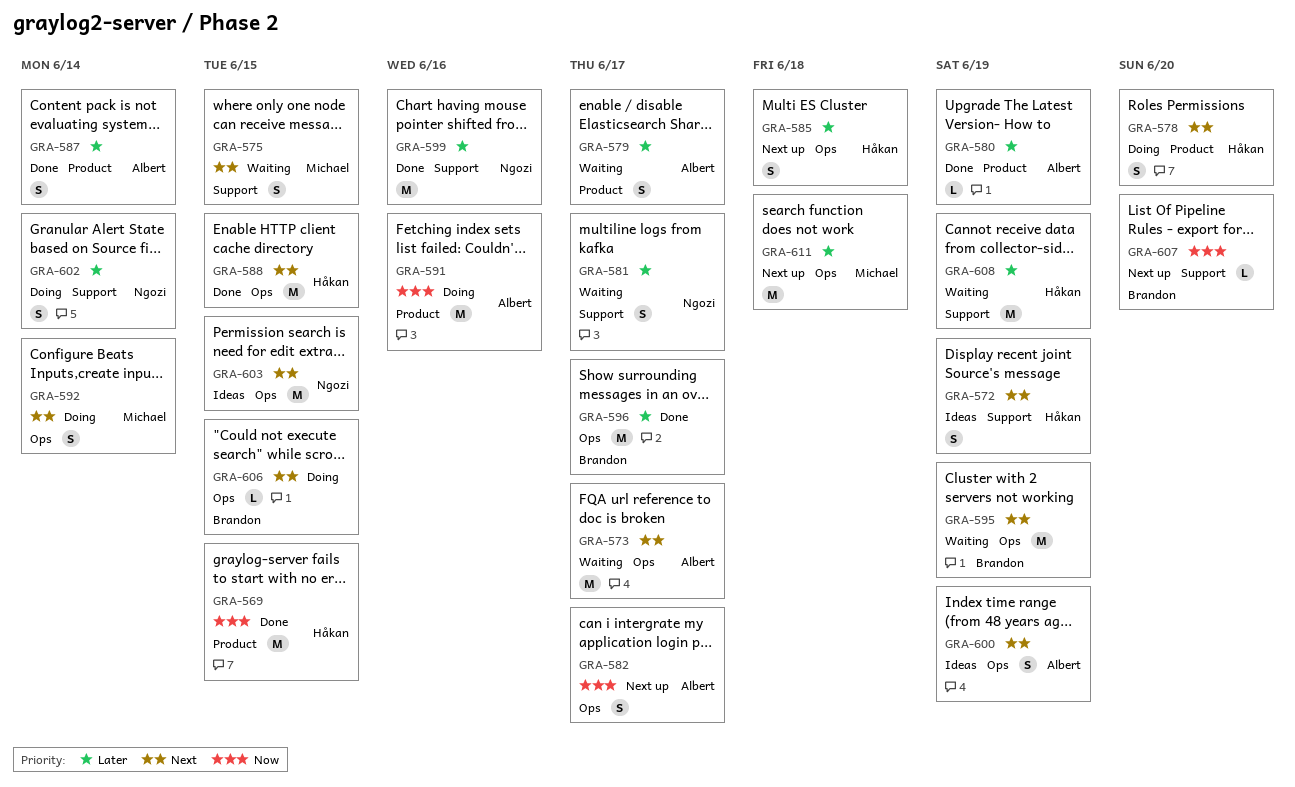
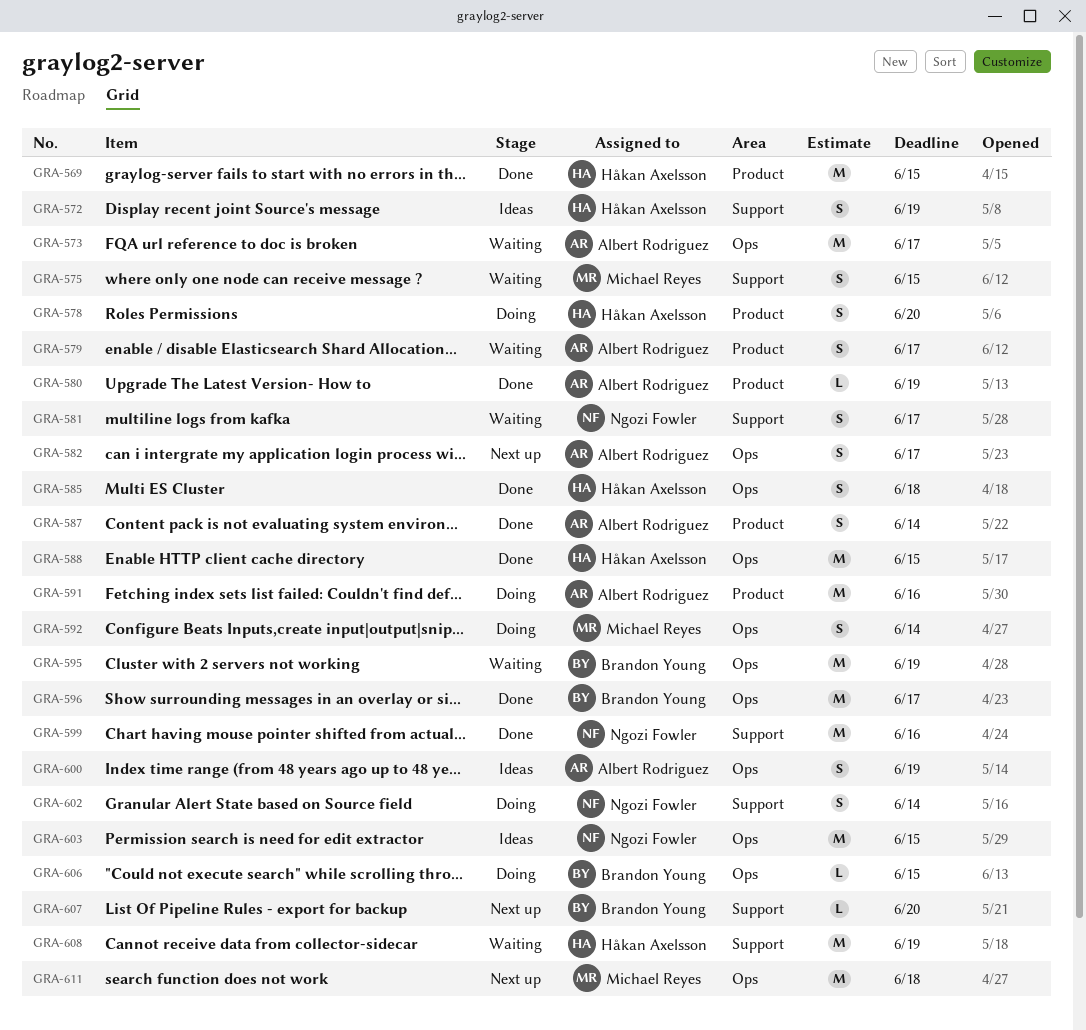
GRA-585, status: Next up -> Done

